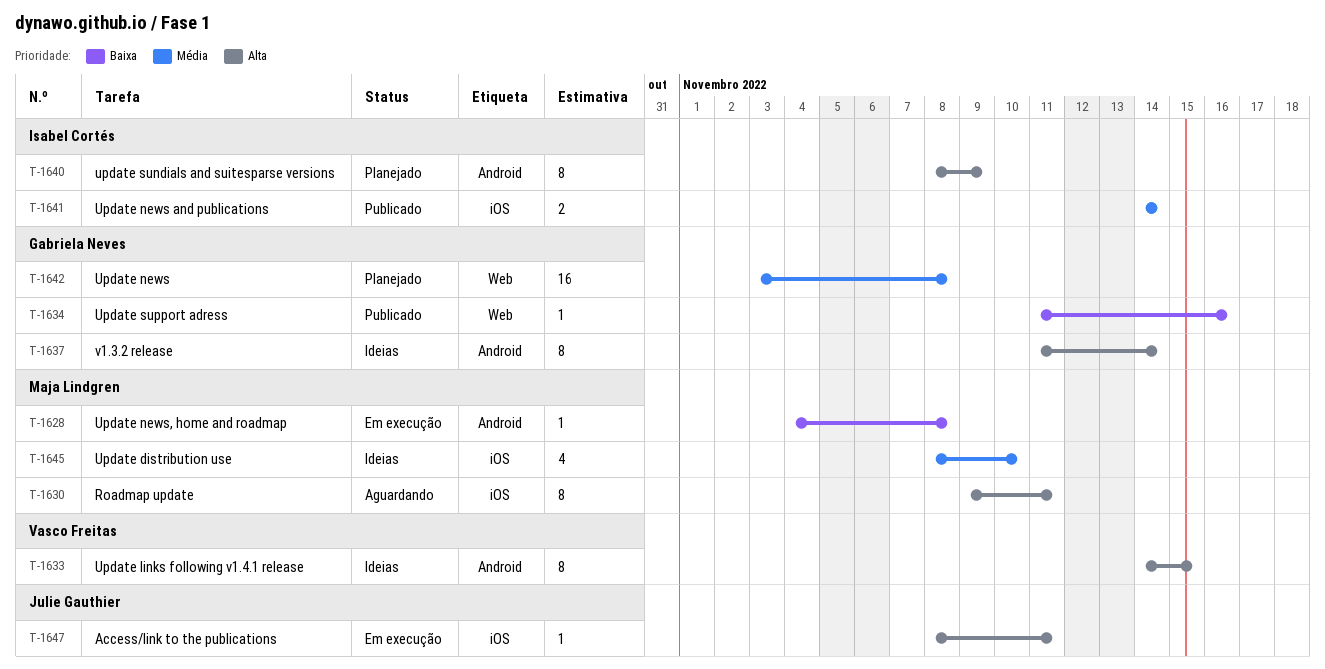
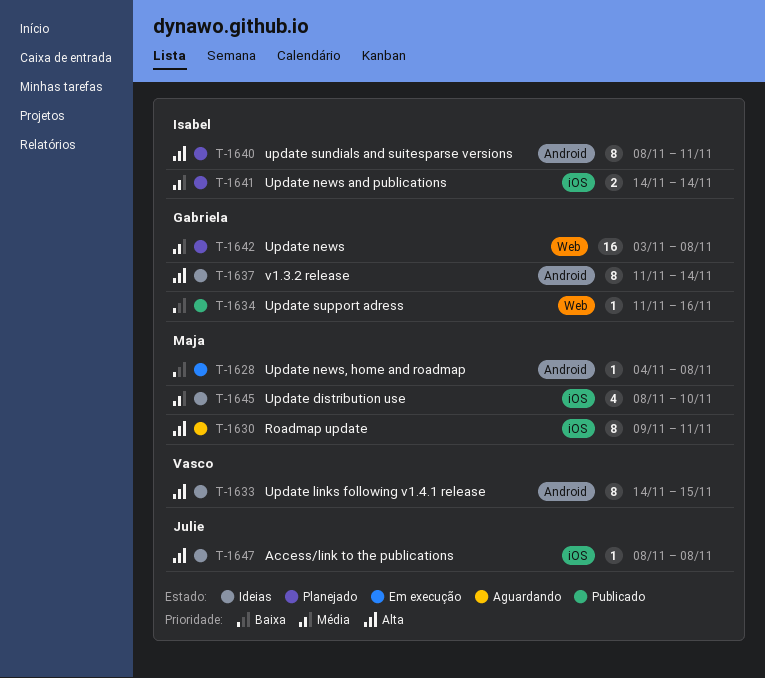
T-1640, due: Nov 9 -> Nov 11
T-1641, status: Publicado -> Planejado
T-1647, status: Em execução -> Ideias
T-1647, due: Nov 11 -> Nov 8

